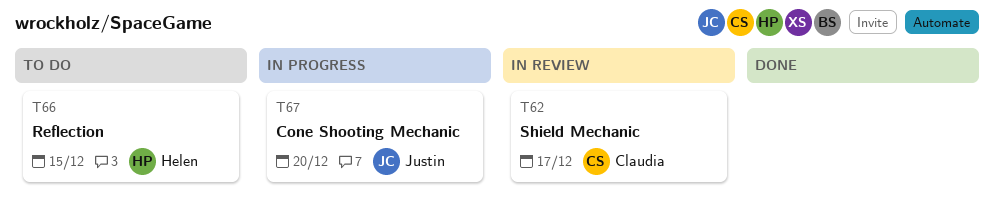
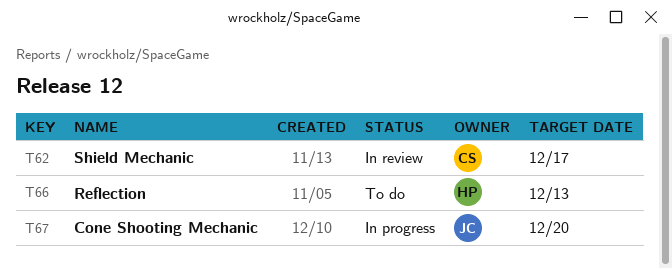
T66, due: Dec 15 -> Dec 13

